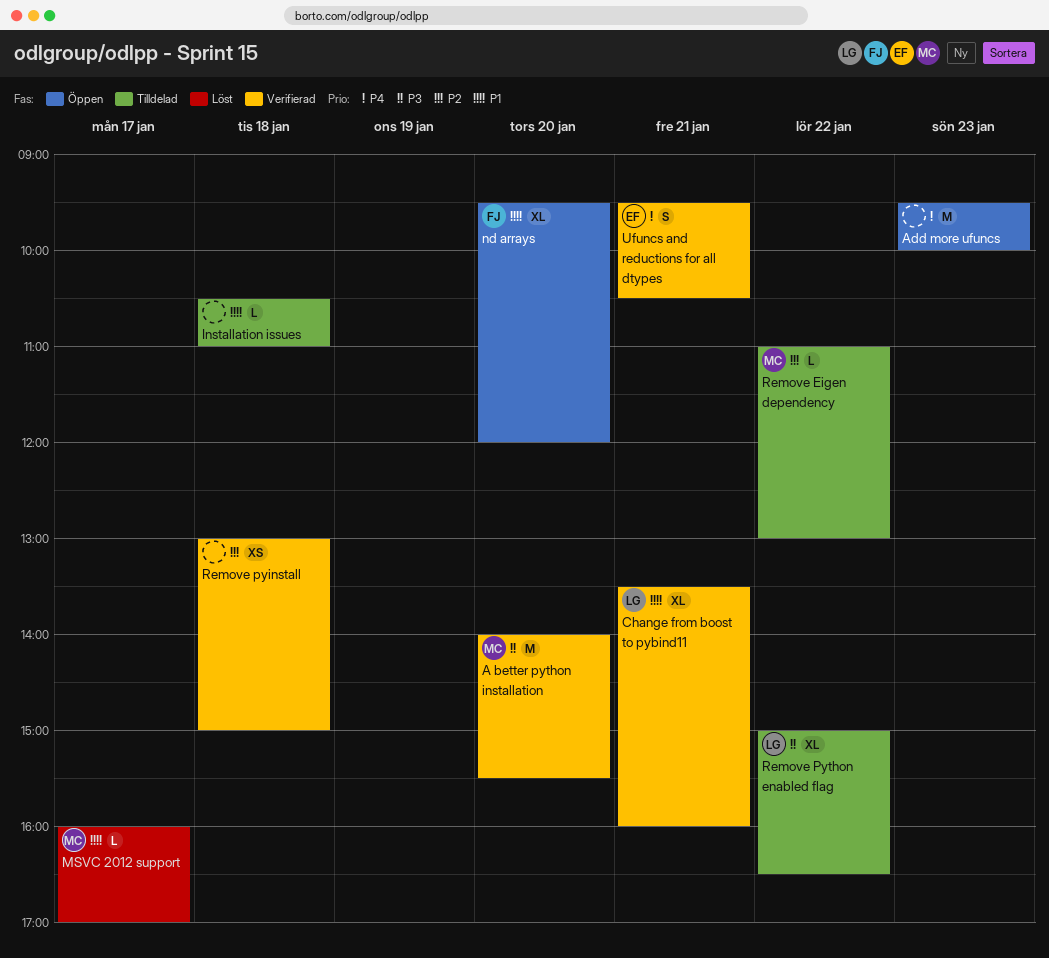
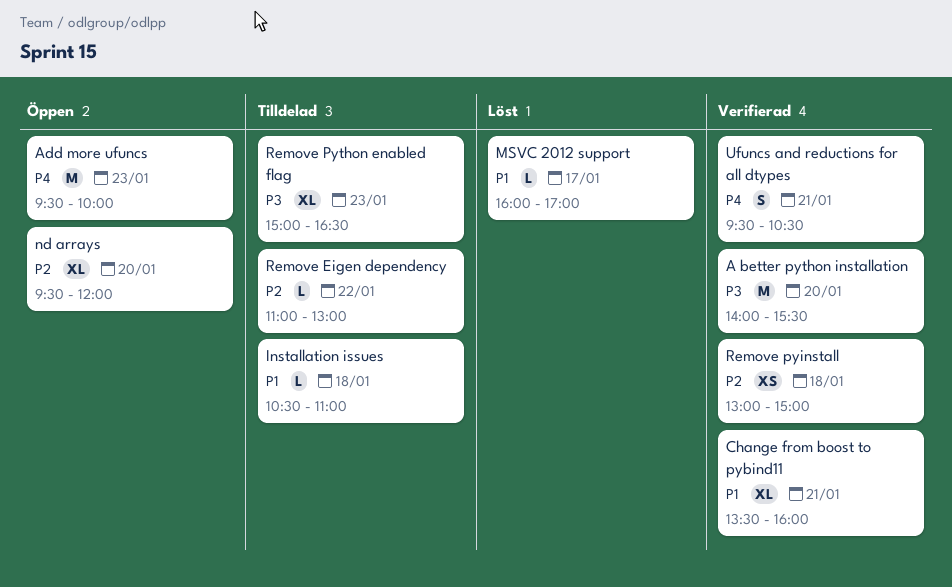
nd arrays, priority: P1 -> P2
Remove Python enabled flag, day: Jan 22 -> Jan 23

